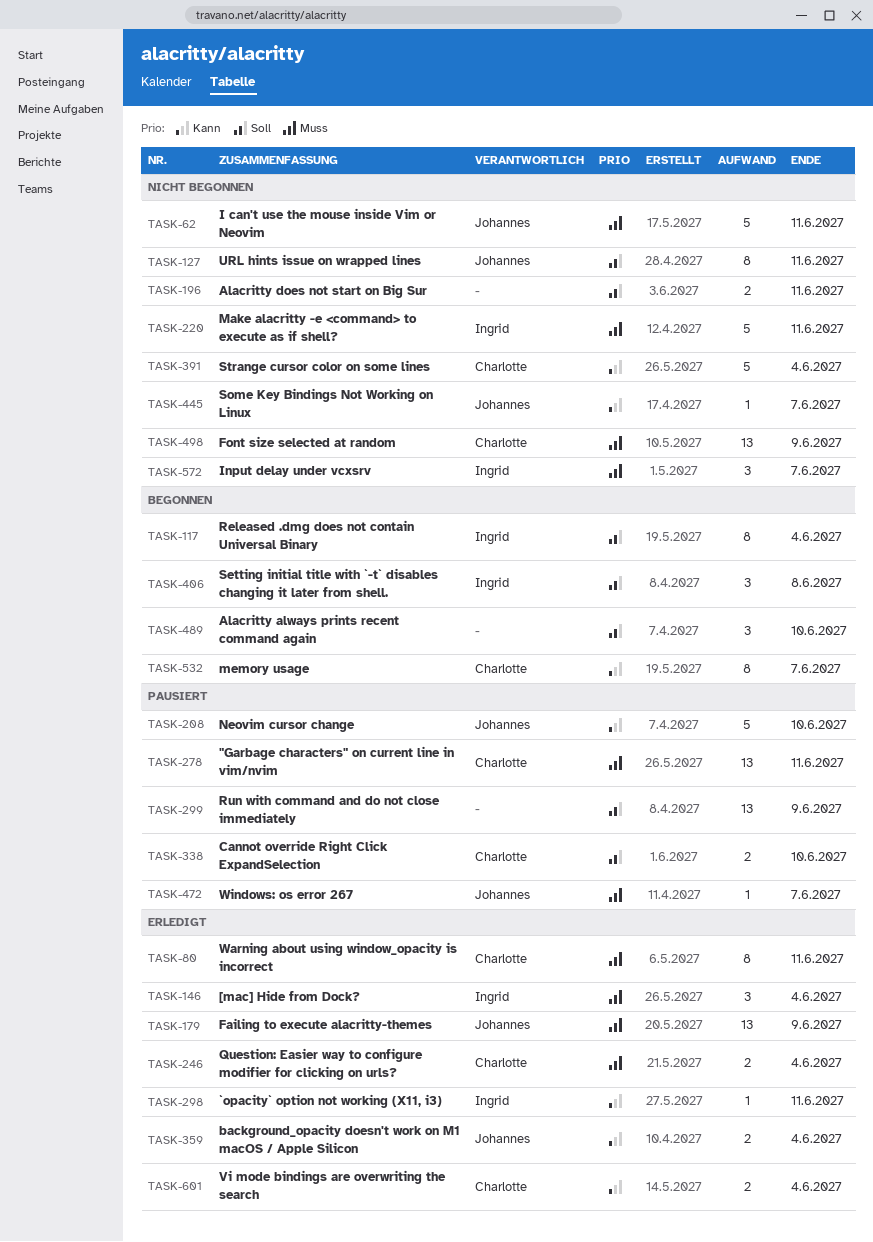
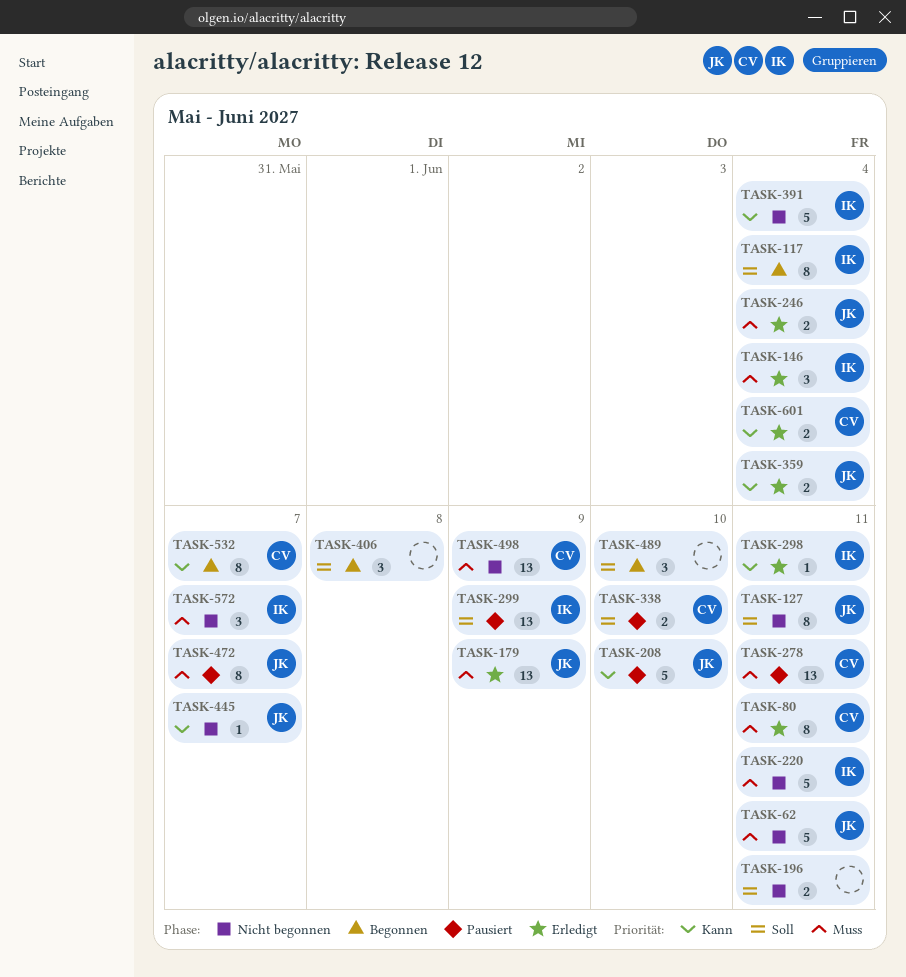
TASK-246, owner: Charlotte -> Johannes
TASK-299, owner: none -> Ingrid
TASK-391, owner: Charlotte -> Ingrid
TASK-406, owner: Ingrid -> none
TASK-472, estimate: 1 -> 8

